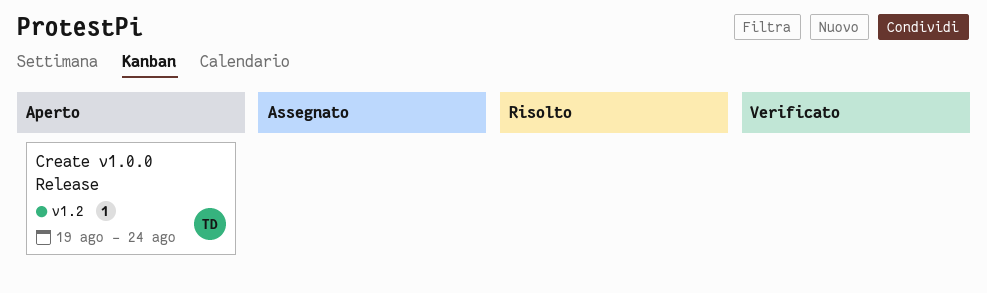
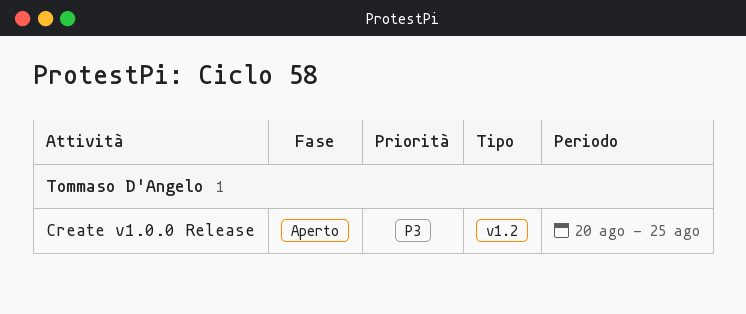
Create v1.0.0 Release, start: Aug 19 -> Aug 20
Create v1.0.0 Release, due: Aug 24 -> Aug 25

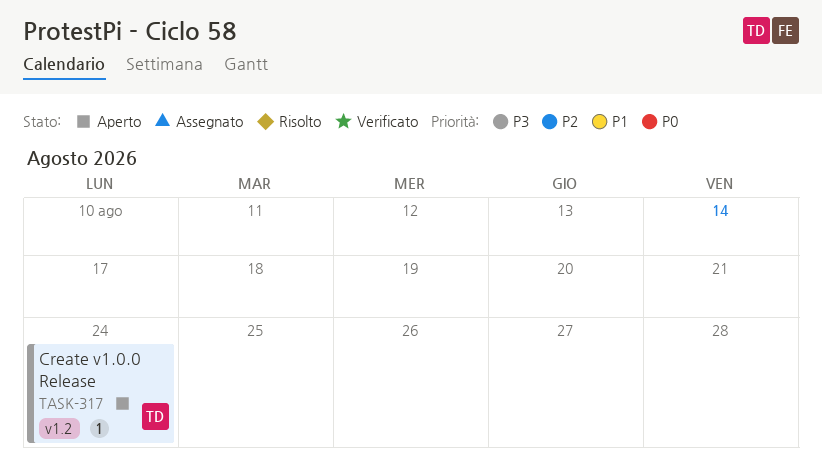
Create v1.0.0 Release, due: Aug 25 -> Aug 24

